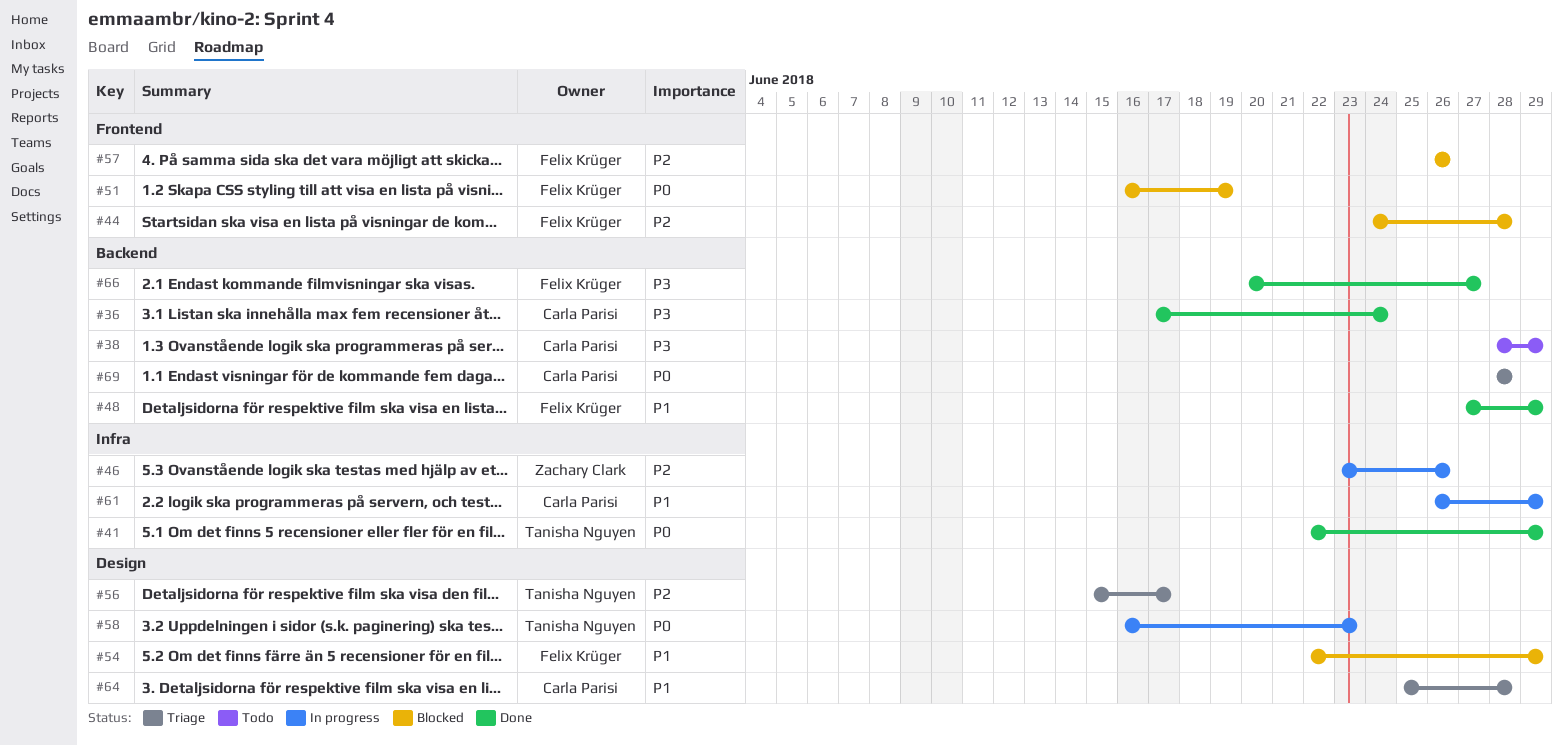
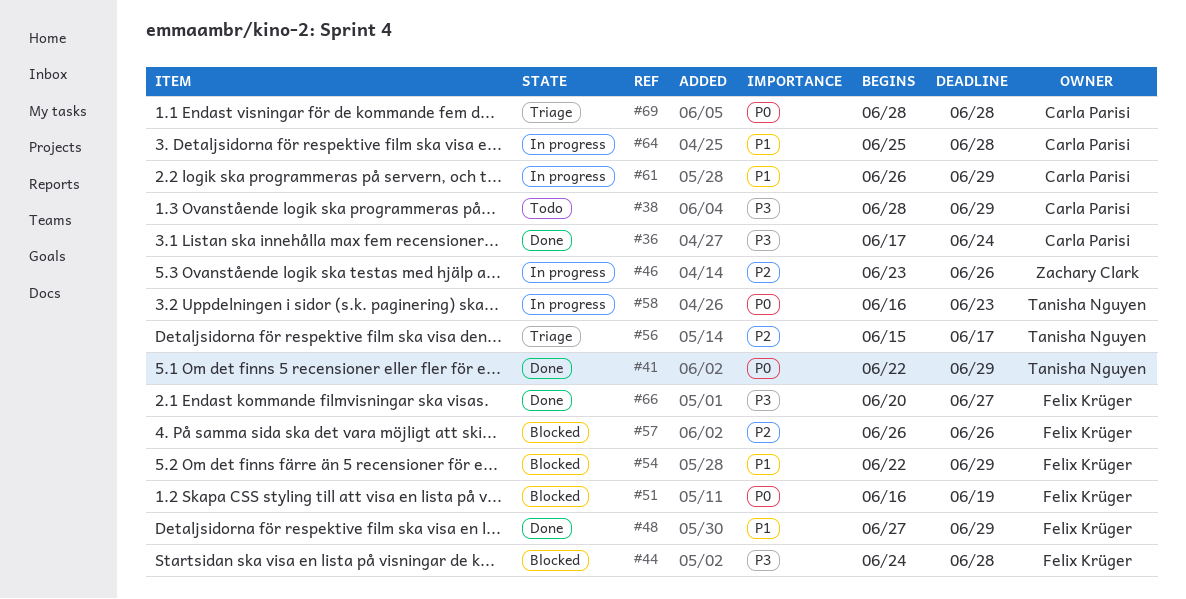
#44, priority: P2 -> P3
#64, status: Triage -> In progress

